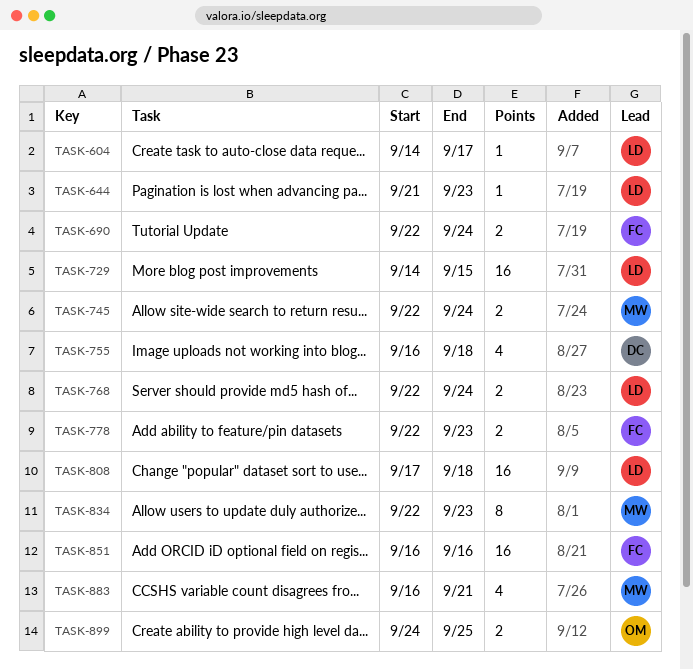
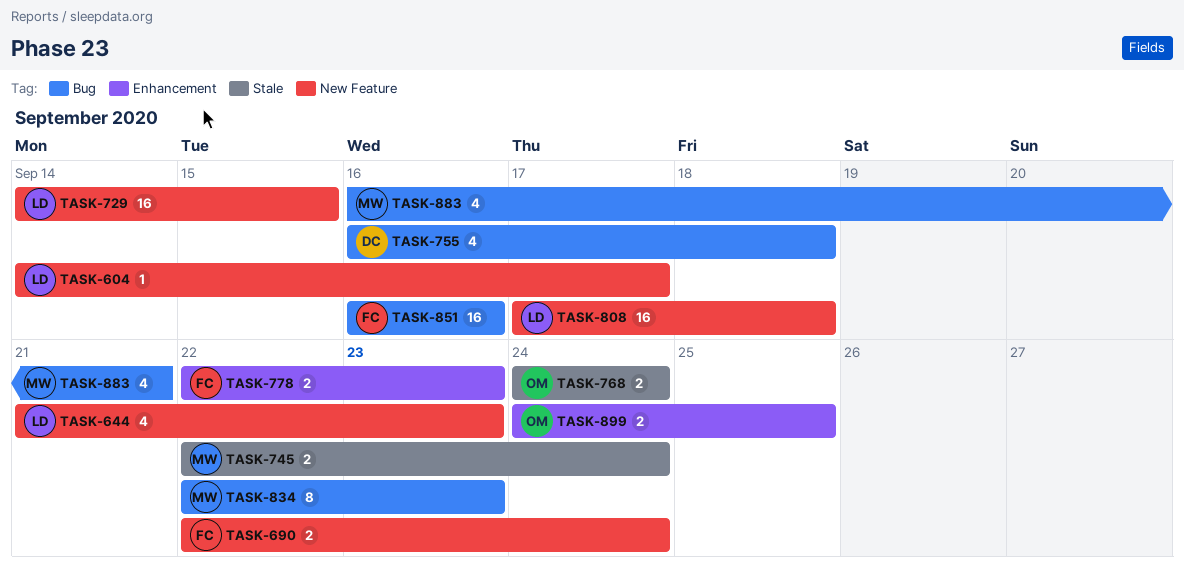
TASK-644, estimate: 1 -> 4
TASK-768, owner: LD -> OM
TASK-768, start: Sep 22 -> Sep 24

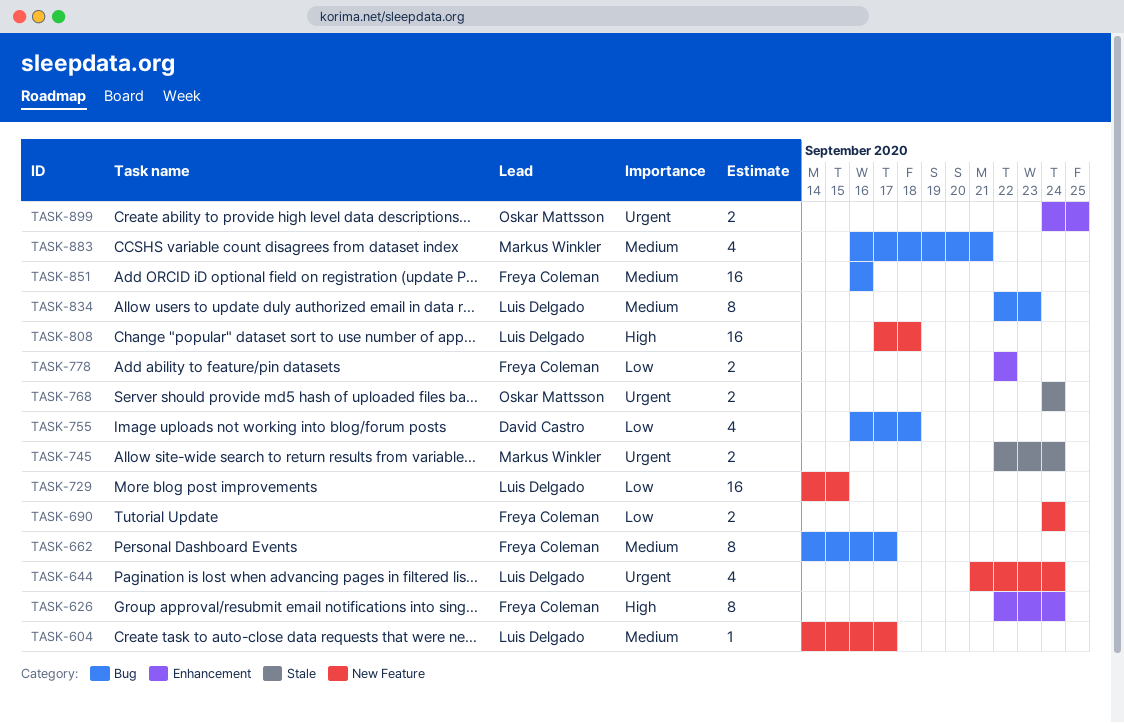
TASK-626: none -> present
TASK-644, due: Sep 23 -> Sep 24
TASK-662: none -> present
TASK-690, start: Sep 22 -> Sep 24
TASK-778, due: Sep 23 -> Sep 22
TASK-834, owner: Markus Winkler -> Luis Delgado

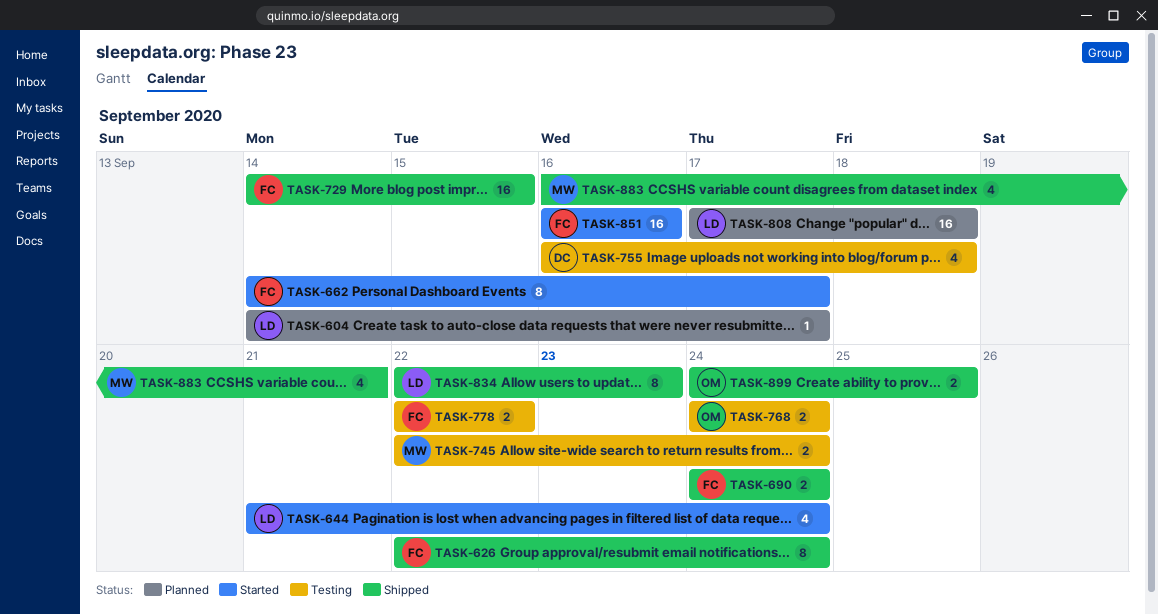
TASK-729, owner: Luis Delgado -> Freya Coleman

